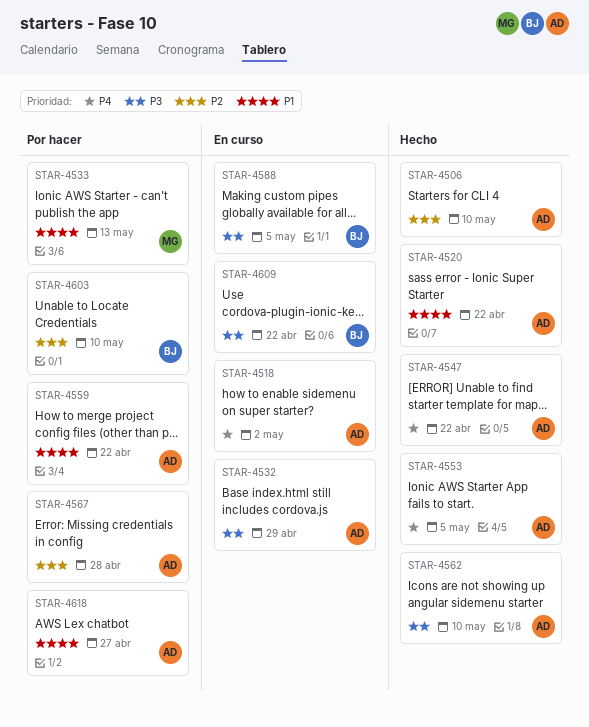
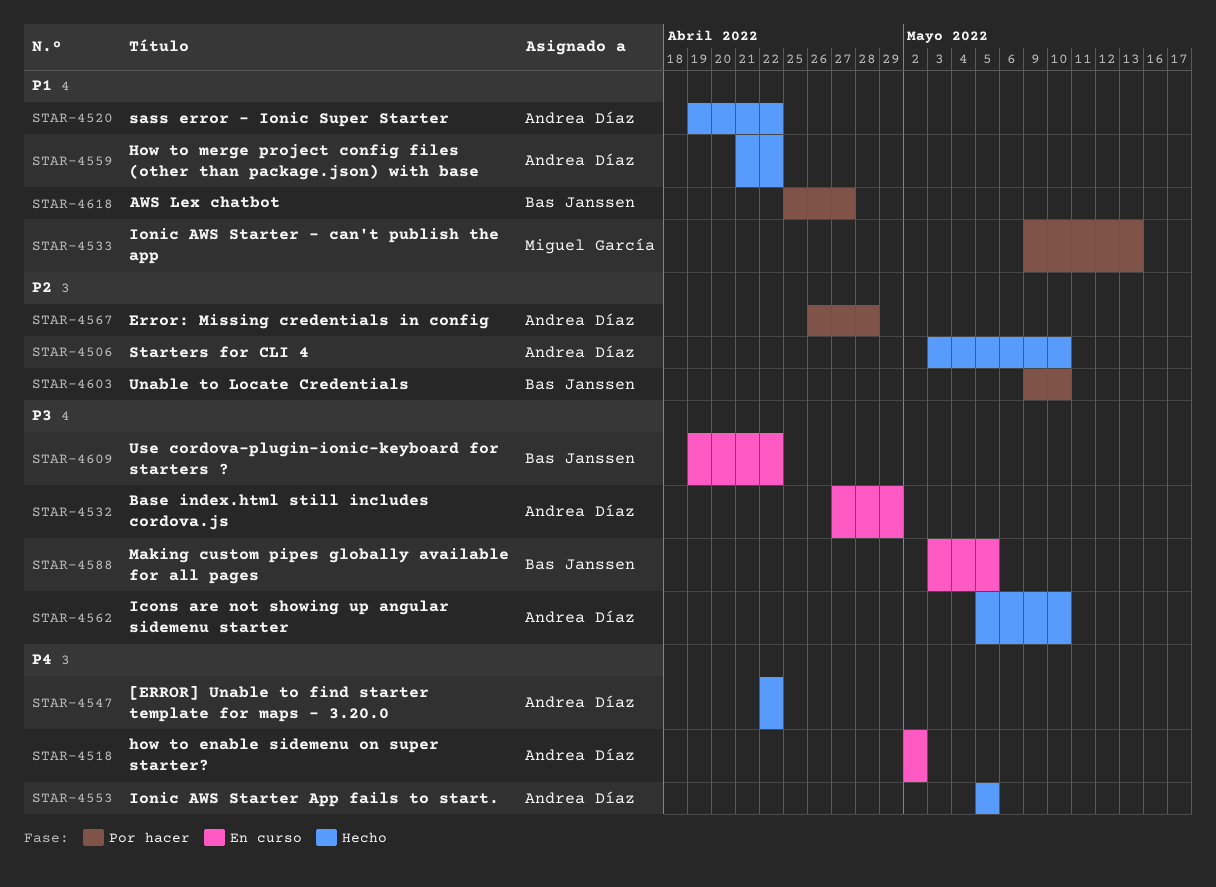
STAR-4559, status: Por hacer -> Hecho
STAR-4618, owner: Andrea Díaz -> Bas Janssen

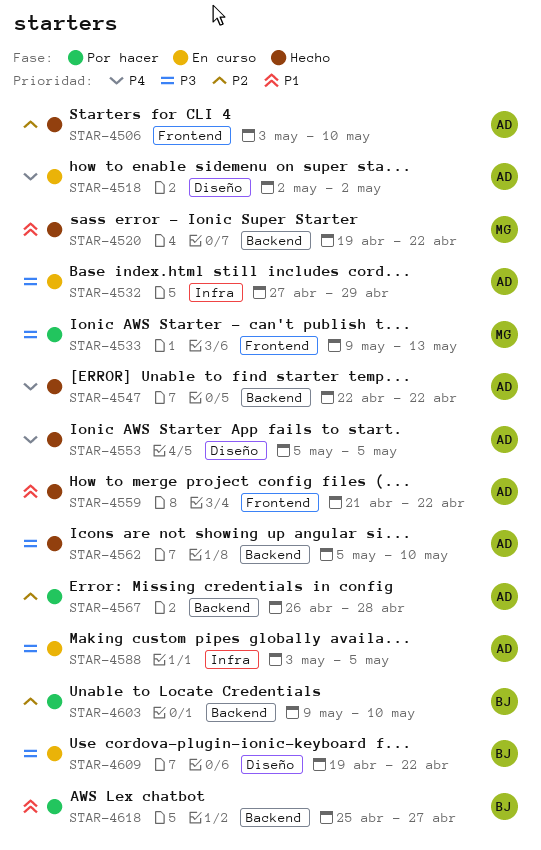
STAR-4520, owner: Andrea Díaz -> Miguel García
STAR-4533, priority: P1 -> P3
STAR-4588, owner: Bas Janssen -> Andrea Díaz

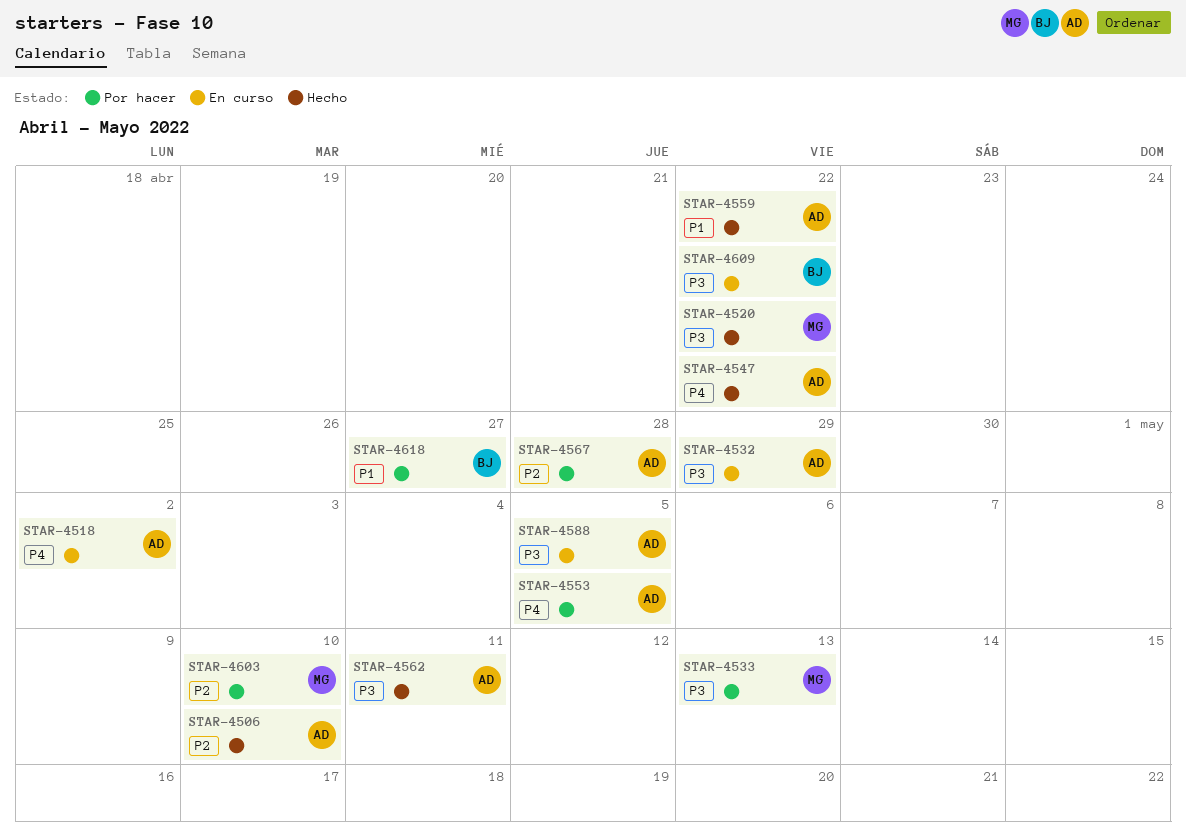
STAR-4520, priority: P1 -> P3
STAR-4553, status: Hecho -> Por hacer
STAR-4562, due: May 10 -> May 11
STAR-4603, owner: BJ -> MG

